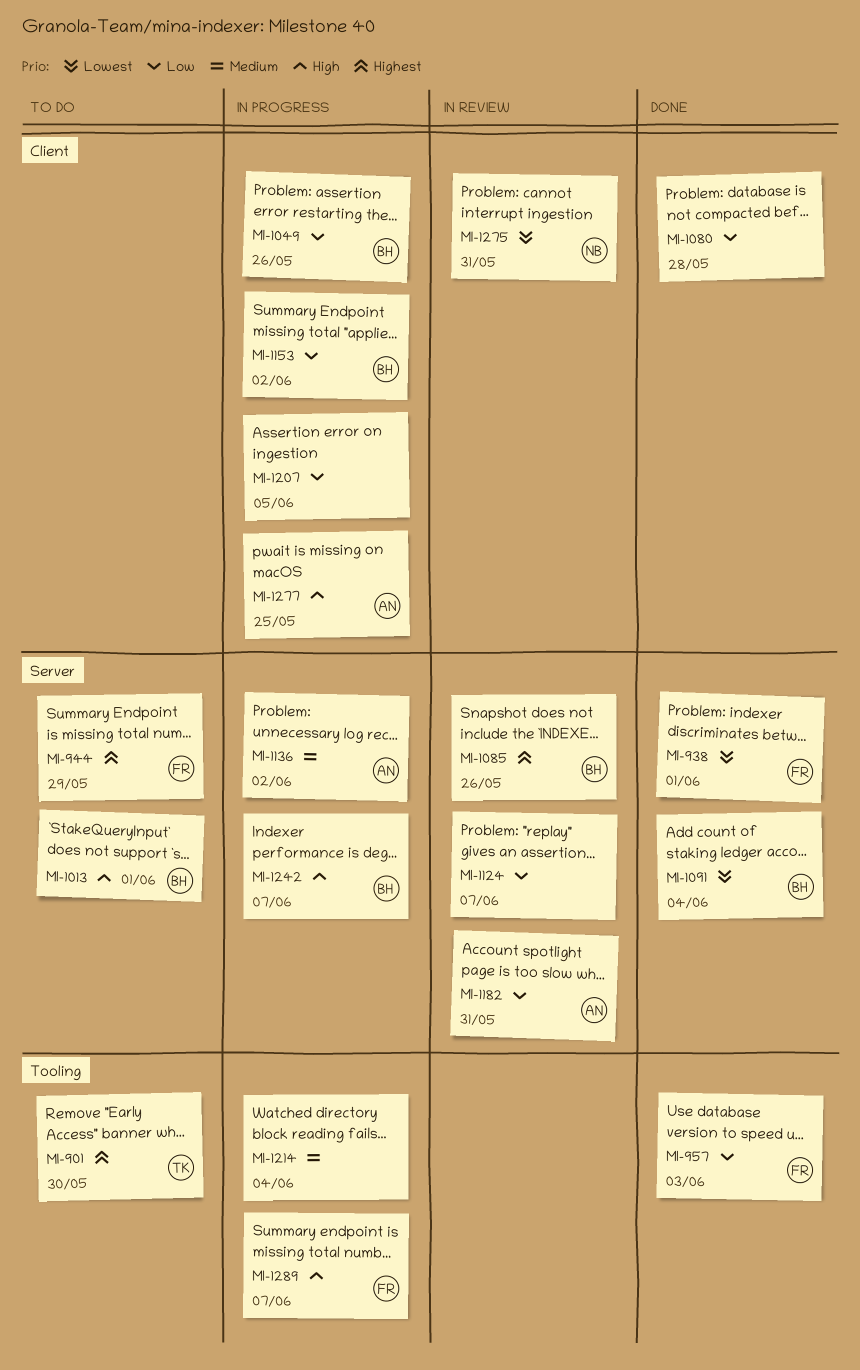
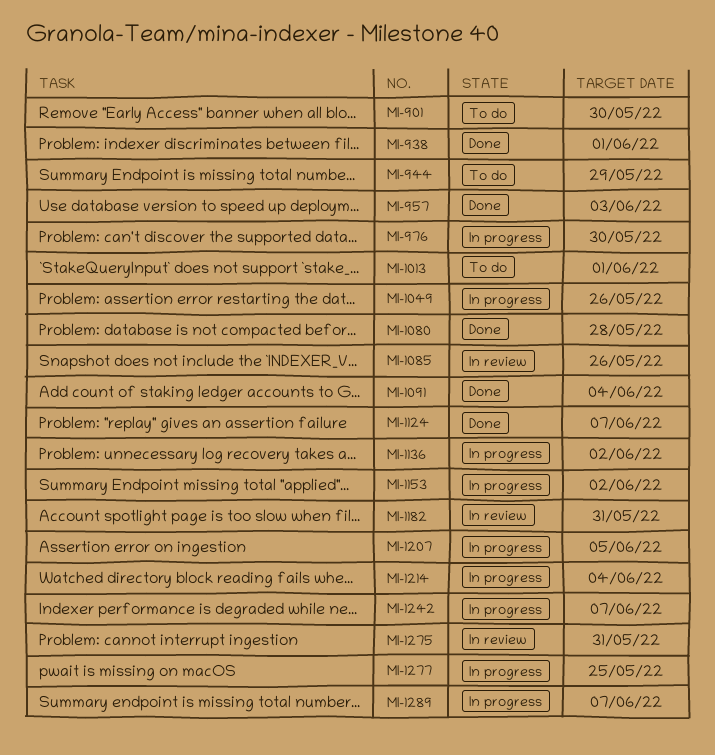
MI-976: none -> present
MI-1124, status: In review -> Done

